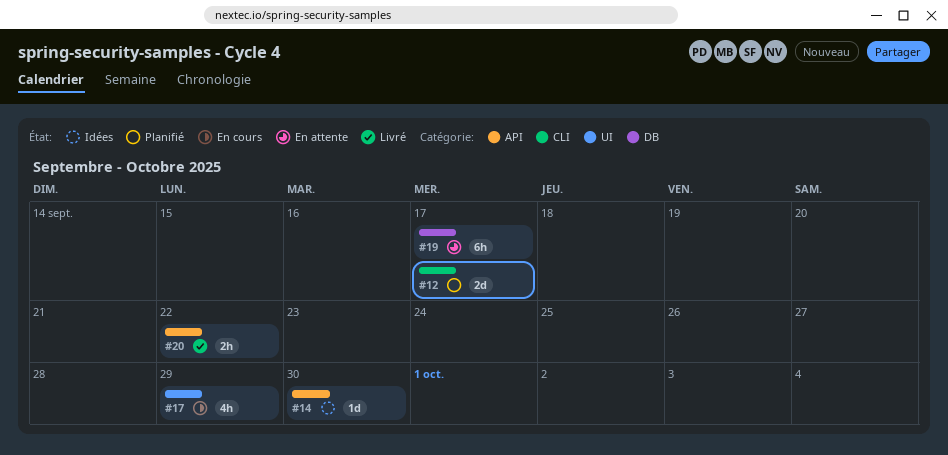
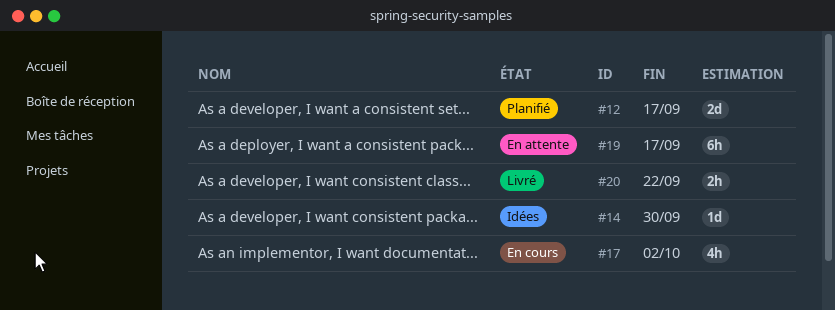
#17, due: Sep 29 -> Oct 2

